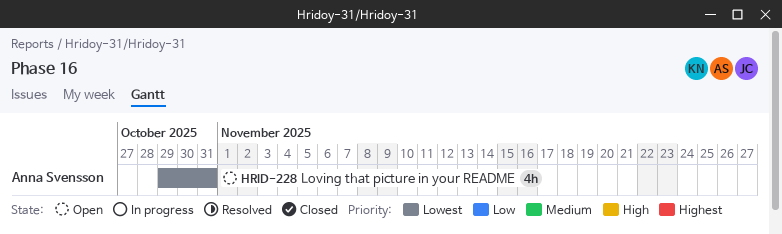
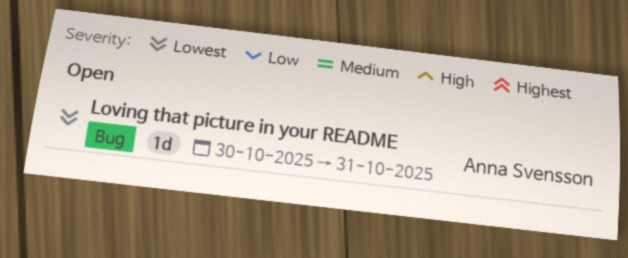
Loving that picture in your README, estimate: 4h -> 1d
Loving that picture in your README, start: Oct 29 -> Oct 30

